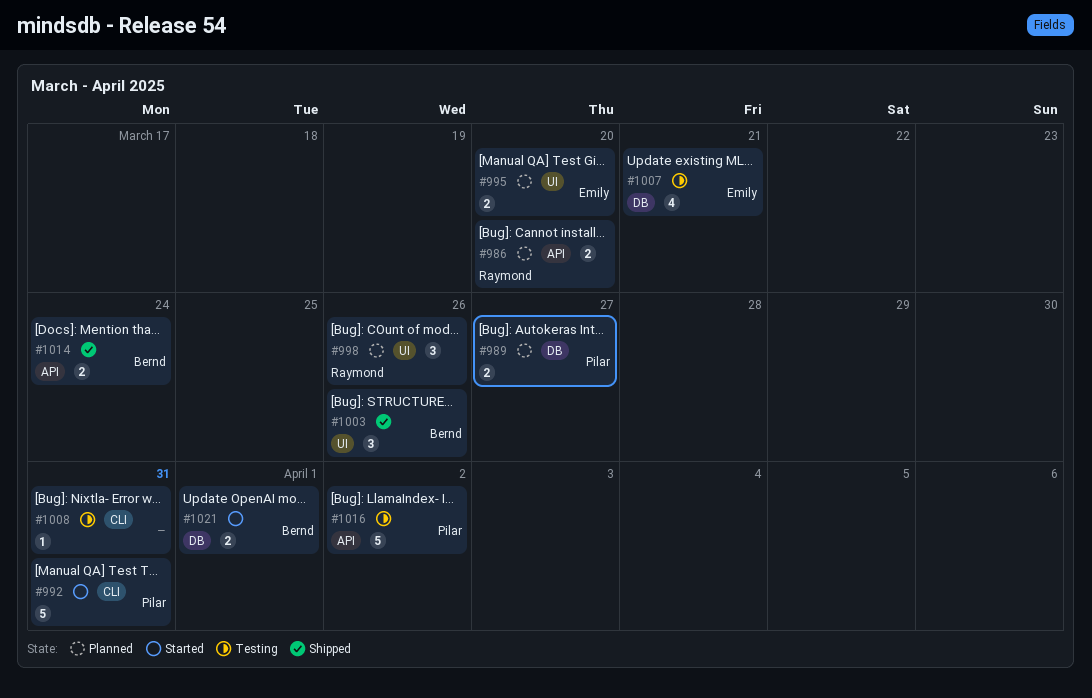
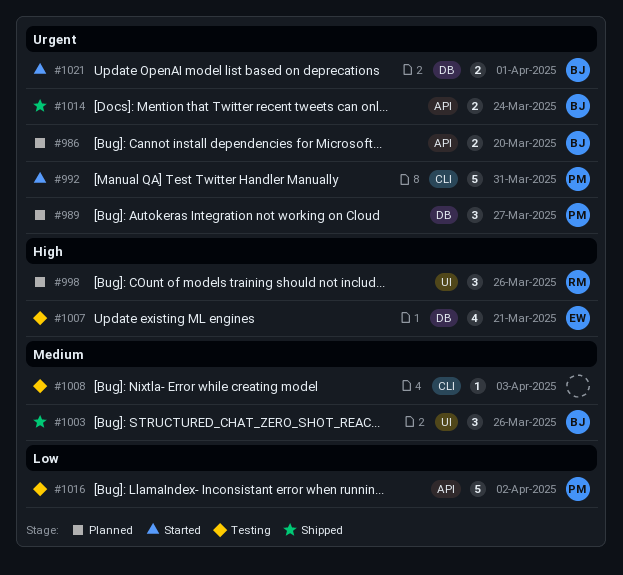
#986, owner: Raymond -> Bernd
#989, estimate: 2 -> 3
#995: present -> none
#1008, due: Mar 31 -> Apr 3

